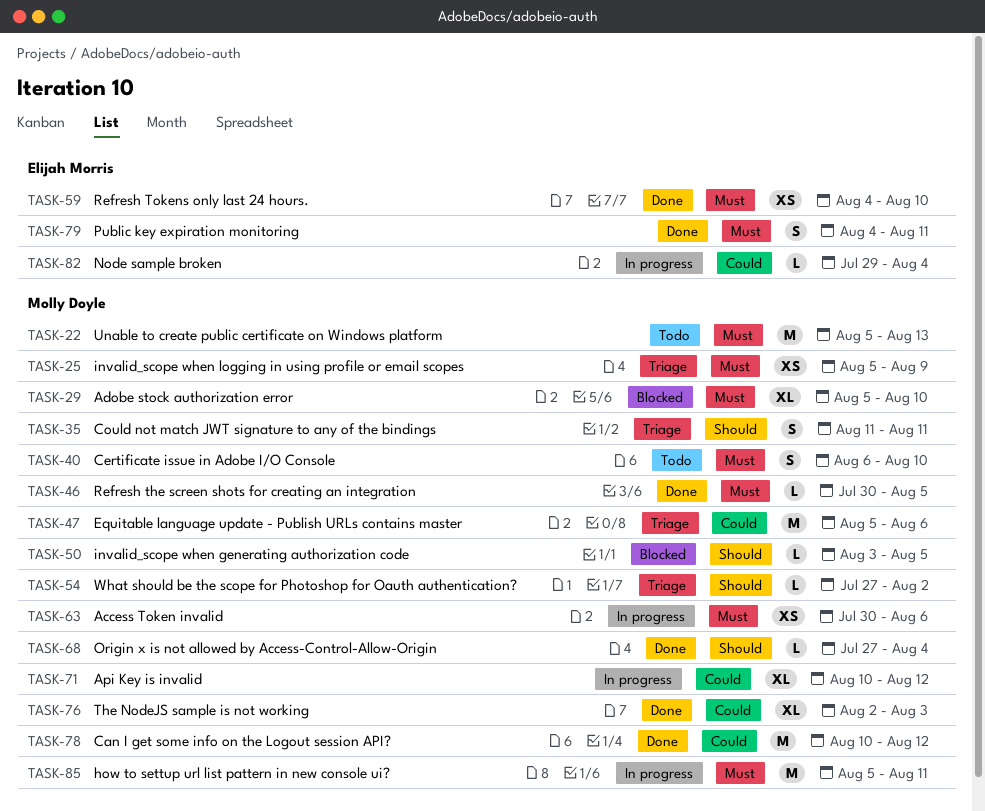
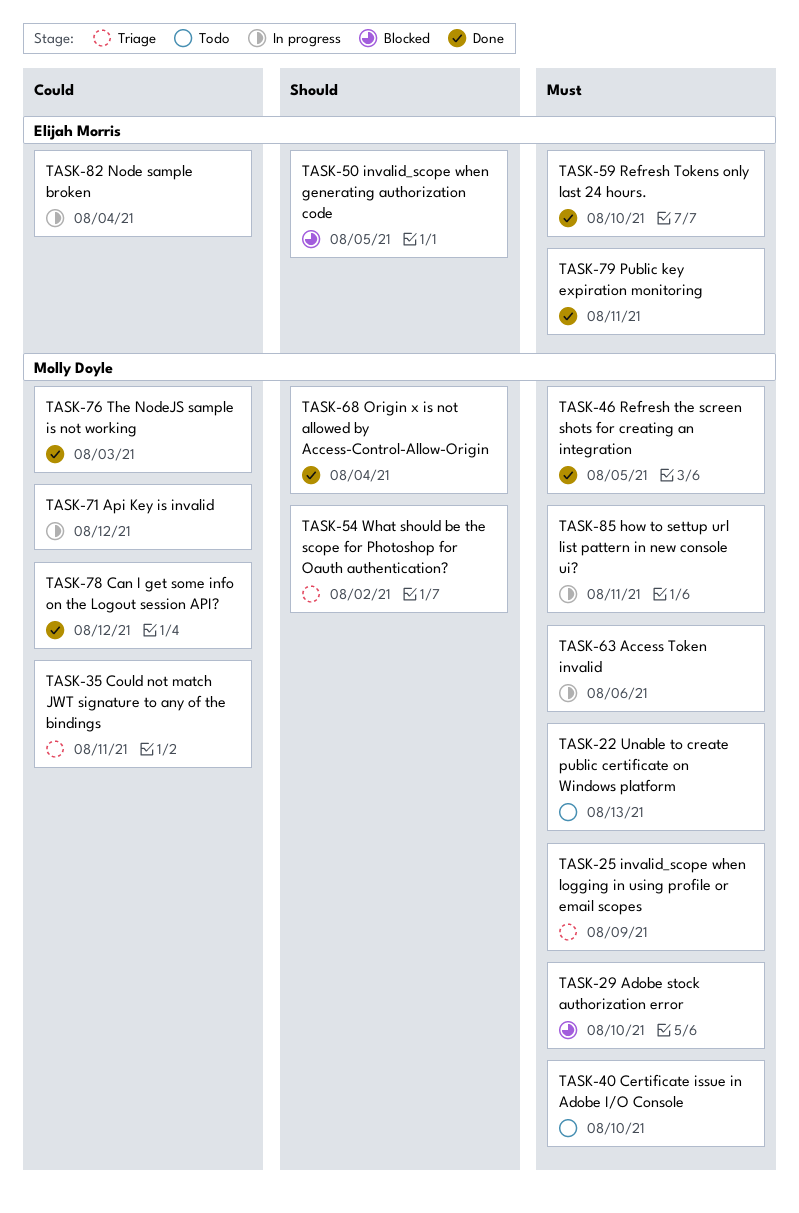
TASK-35, priority: Should -> Could
TASK-47: present -> none
TASK-50, owner: Molly Doyle -> Elijah Morris

